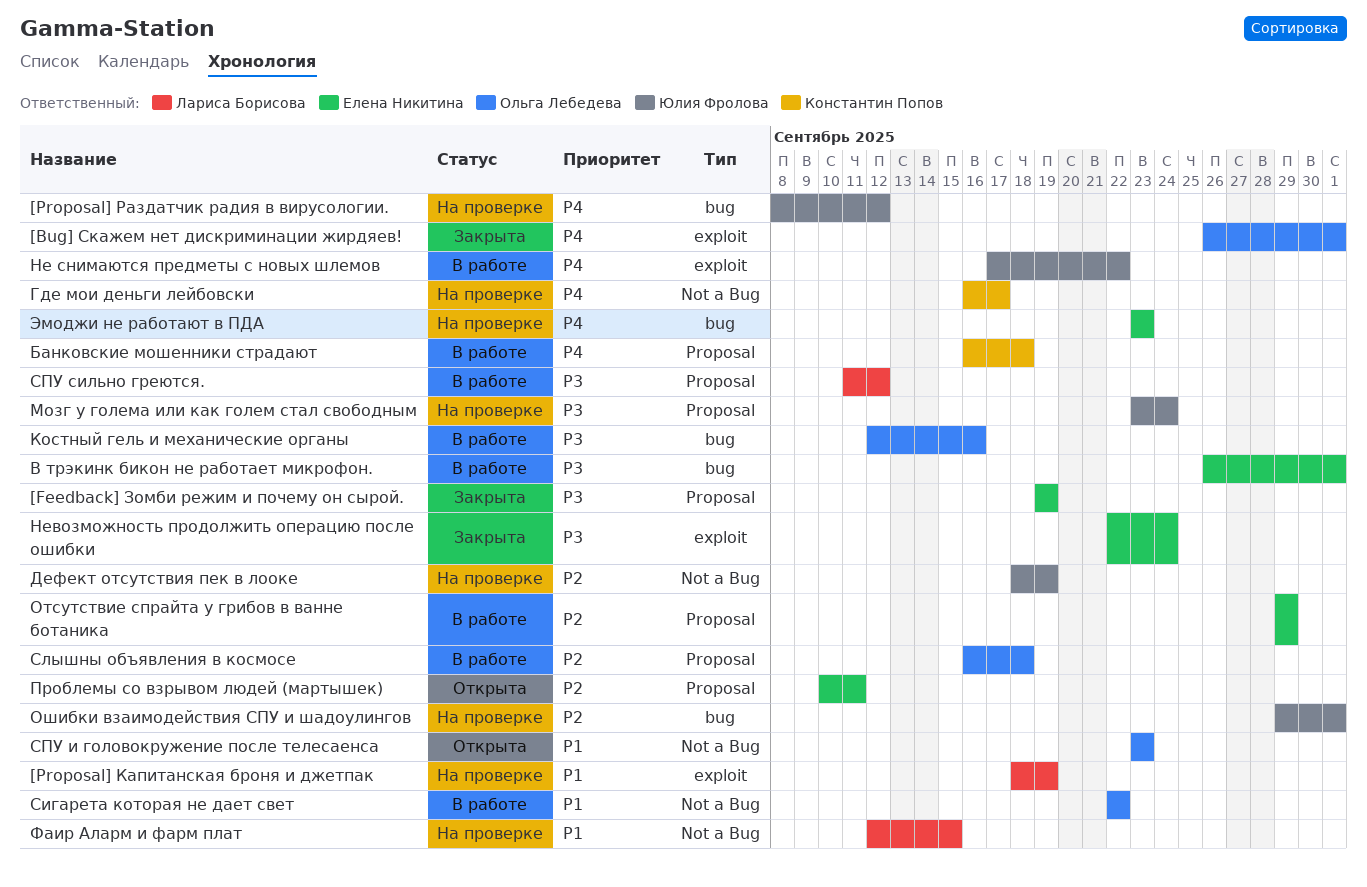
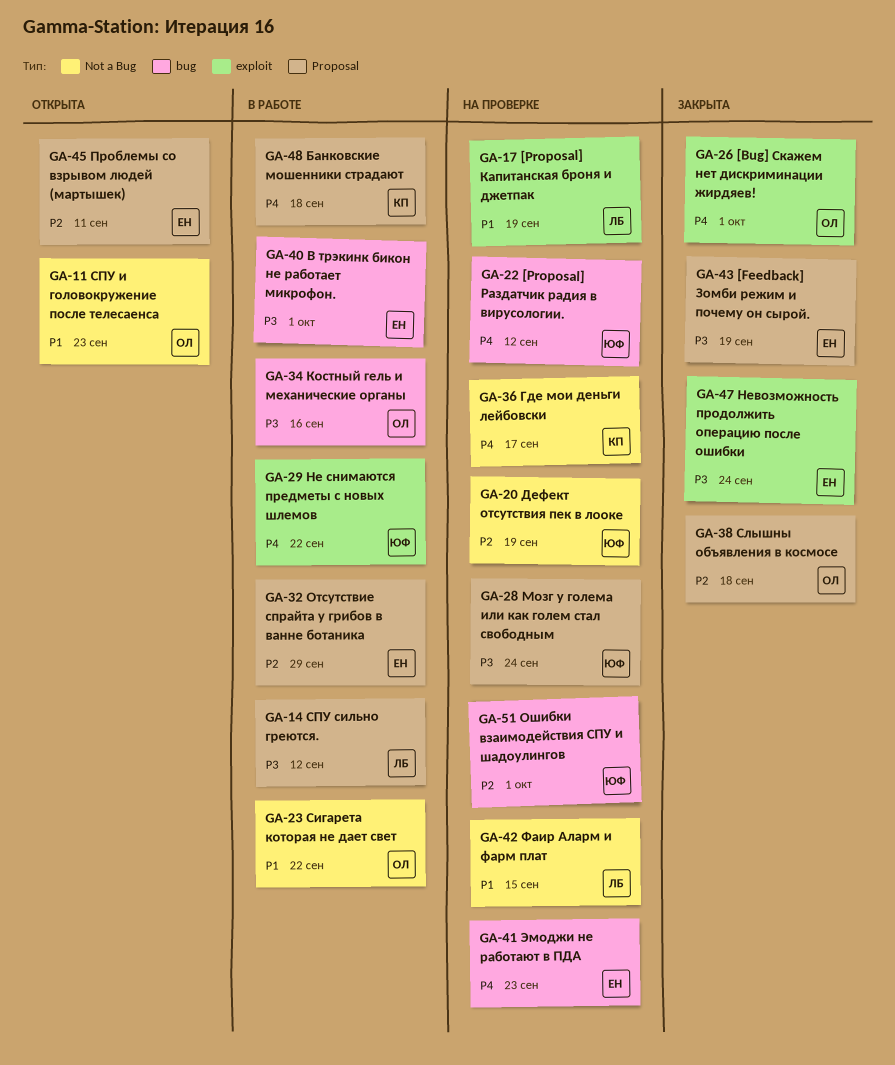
Слышны объявления в космосе, status: В работе -> Закрыта

